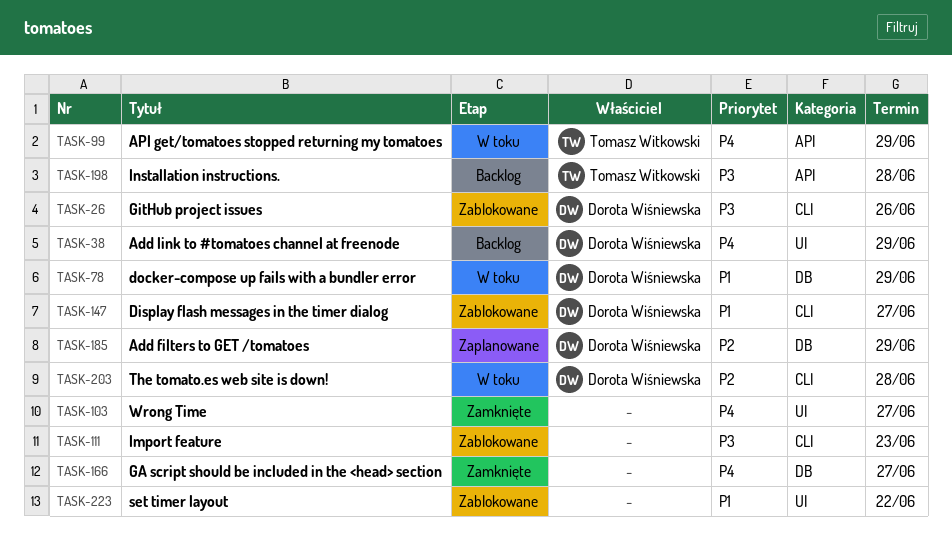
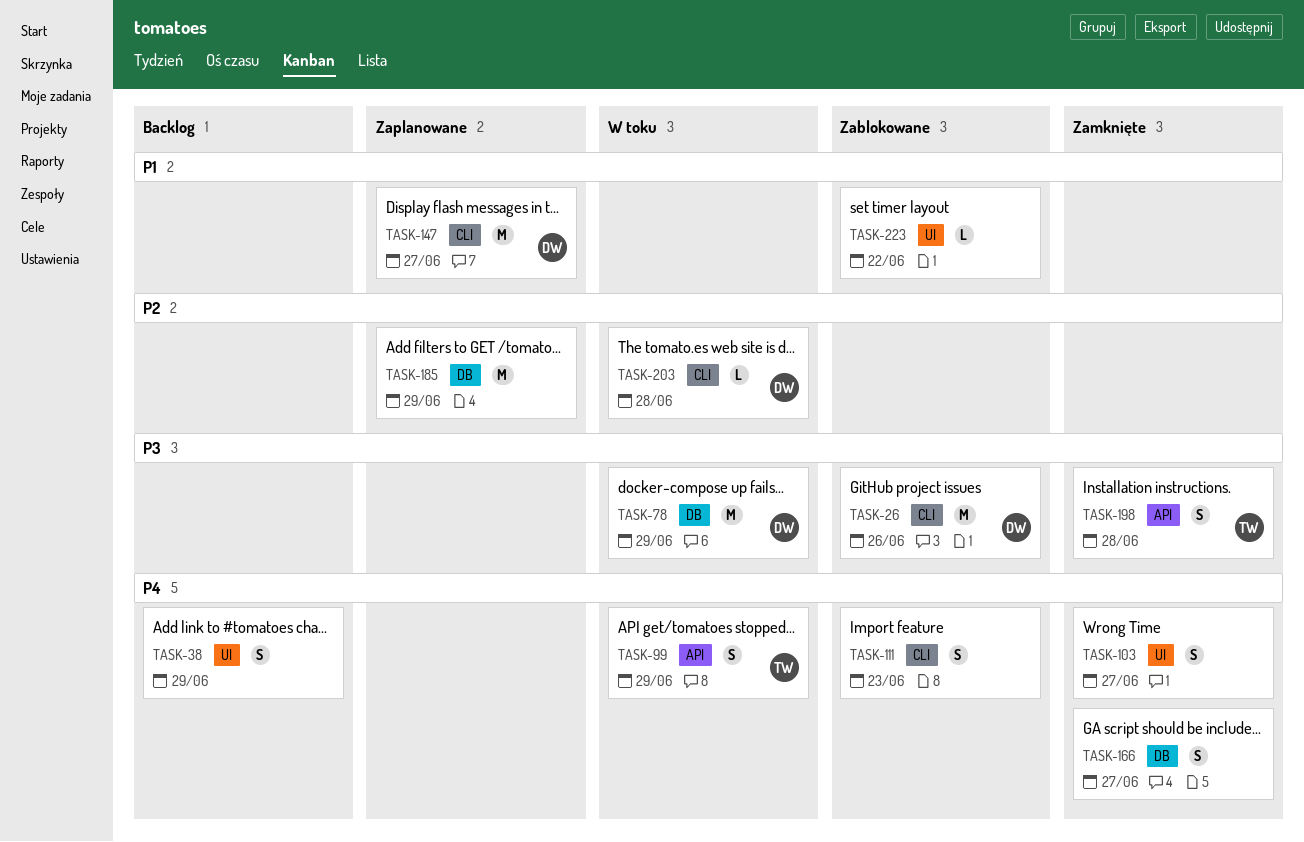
TASK-38, owner: Dorota Wiśniewska -> none
TASK-78, priority: P1 -> P3
TASK-111, priority: P3 -> P4
TASK-147, status: Zablokowane -> Zaplanowane
TASK-185, owner: Dorota Wiśniewska -> none
TASK-198, status: Backlog -> Zamknięte

